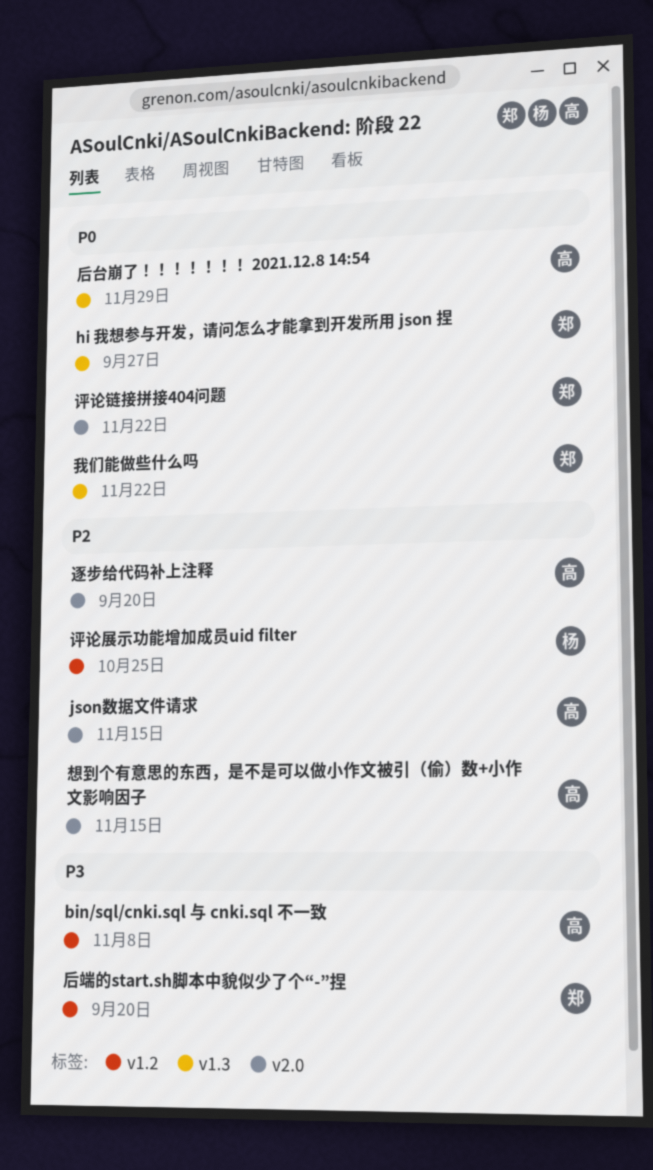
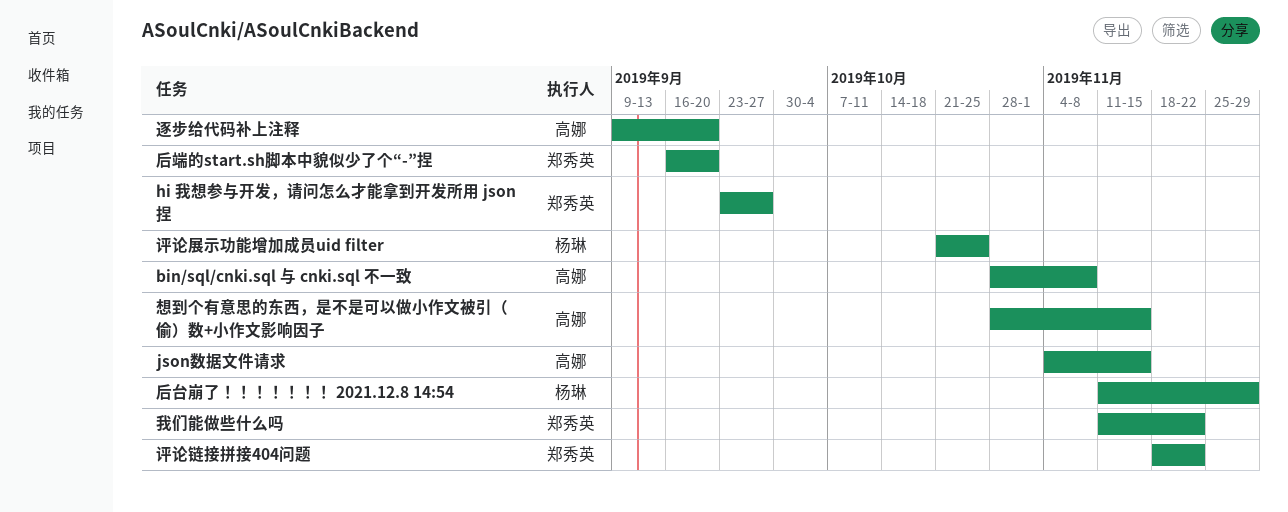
后台崩了！！！！！！！ 2021.12.8 14:54, owner: 高娜 -> 杨琳

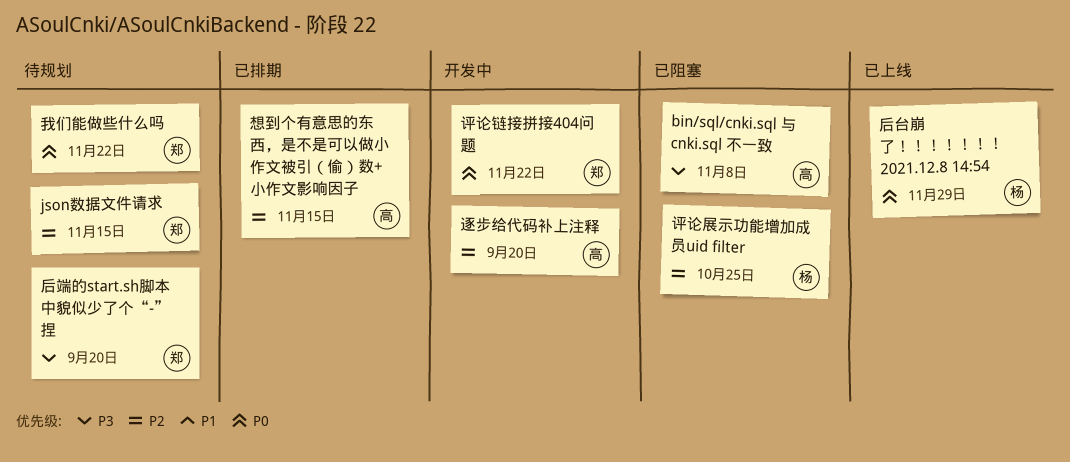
hi 我想参与开发，请问怎么才能拿到开发所用 json 捏: present -> none
json数据文件请求, owner: 高娜 -> 郑秀英

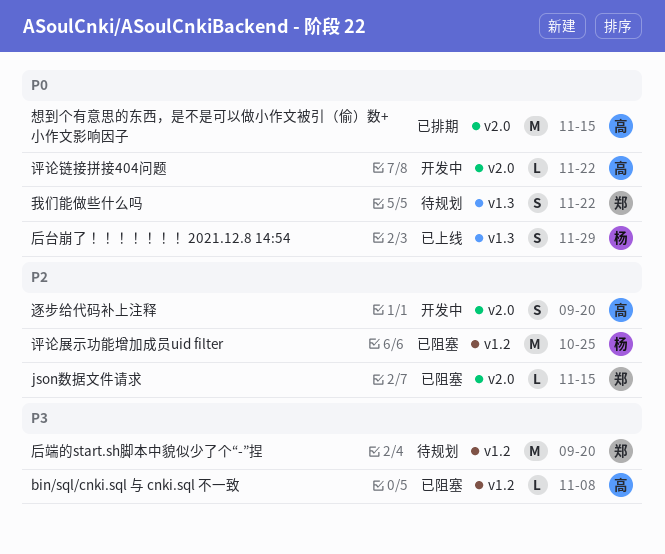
json数据文件请求, status: 待规划 -> 已阻塞
想到个有意思的东西，是不是可以做小作文被引（偷）数+小作文影响因子, priority: P2 -> P0
评论链接拼接404问题, owner: 郑 -> 高

